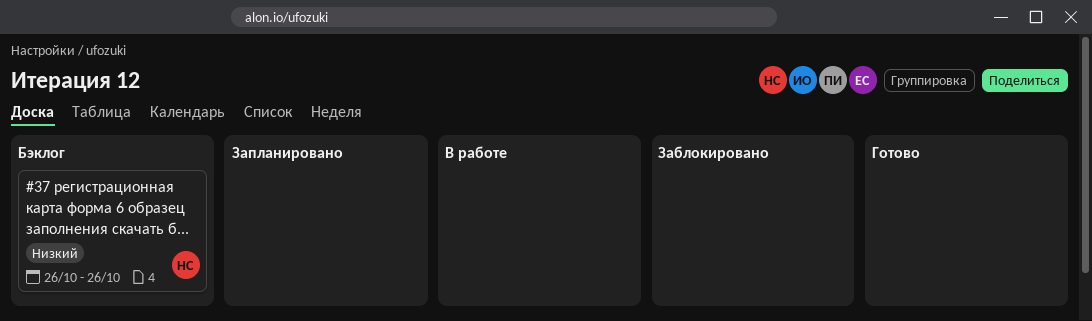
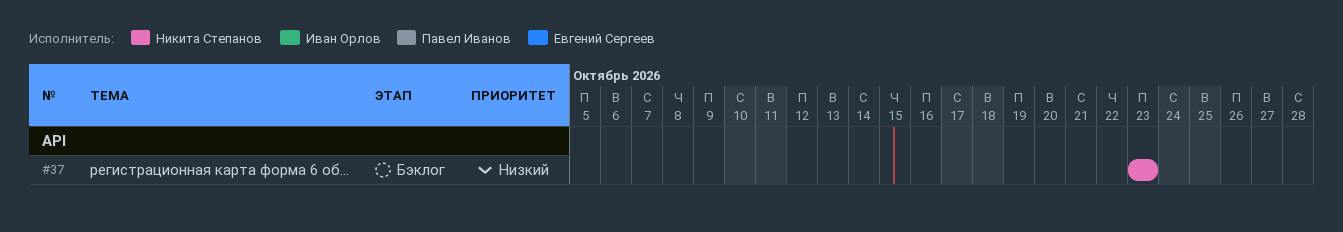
#37, start: Oct 26 -> Oct 23
#37, due: Oct 26 -> Oct 23

